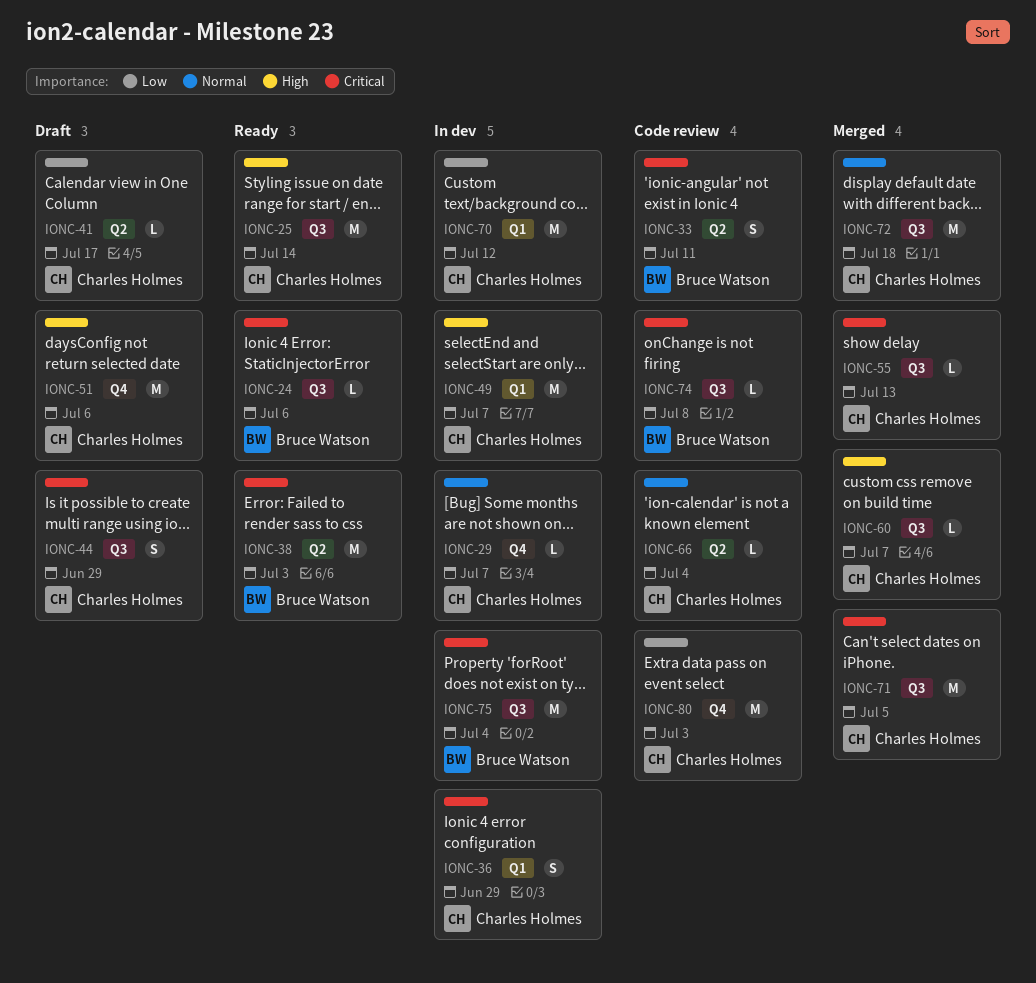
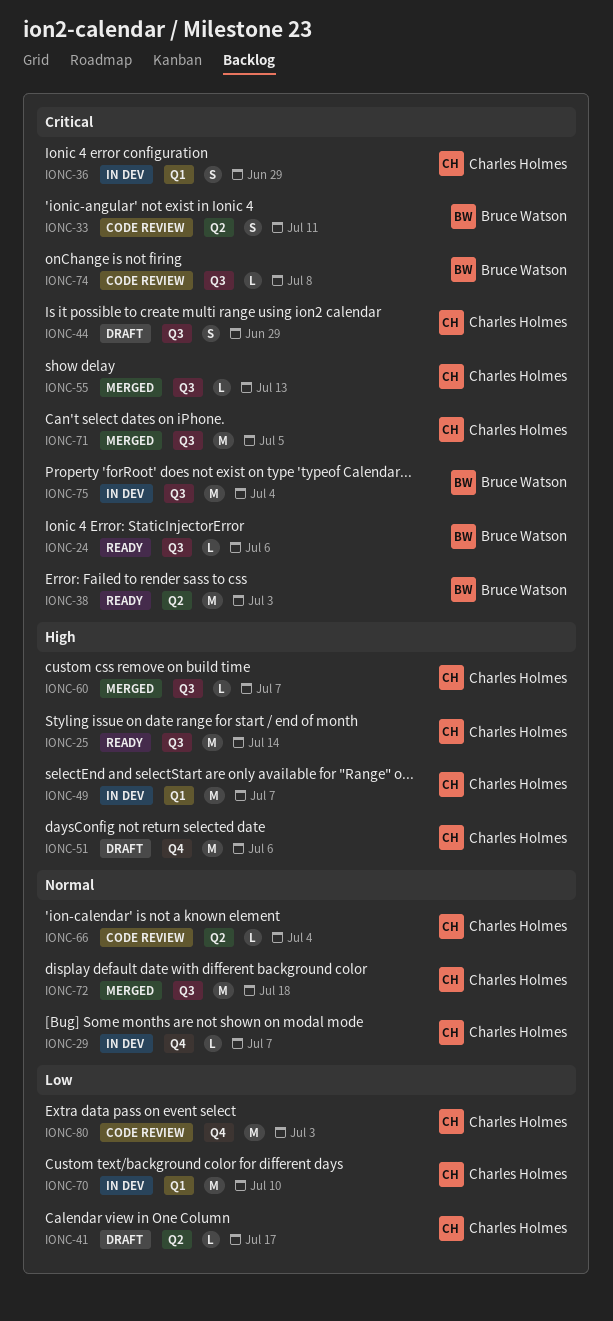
IONC-70, due: Jul 12 -> Jul 10

